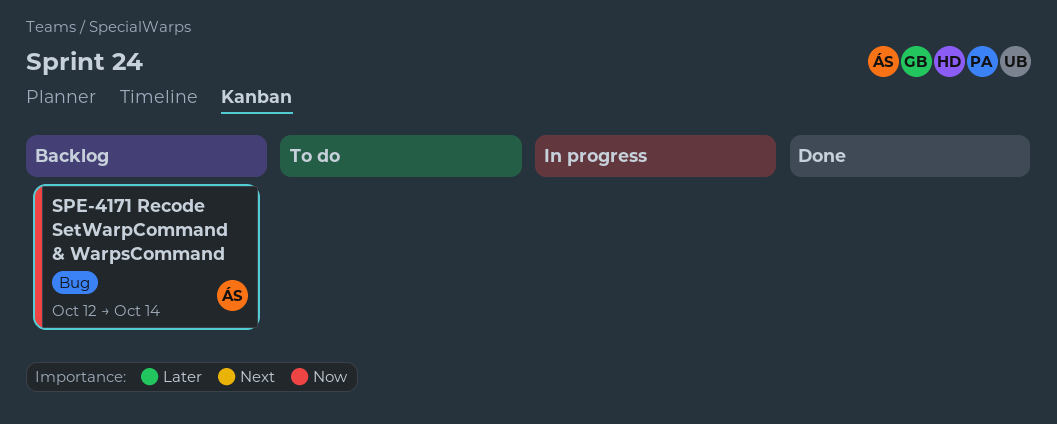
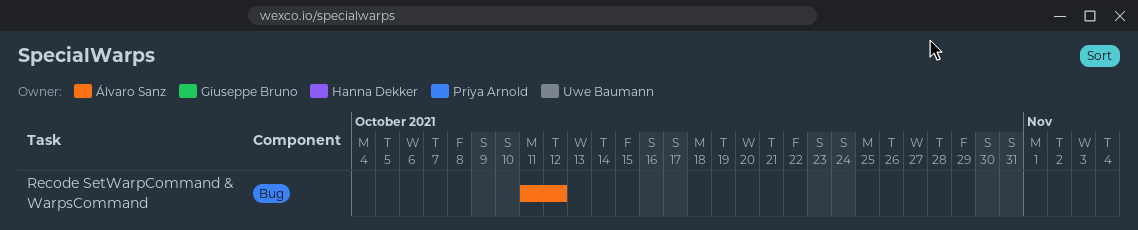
Recode SetWarpCommand & WarpsCommand, start: Oct 12 -> Oct 11
Recode SetWarpCommand & WarpsCommand, due: Oct 14 -> Oct 12

